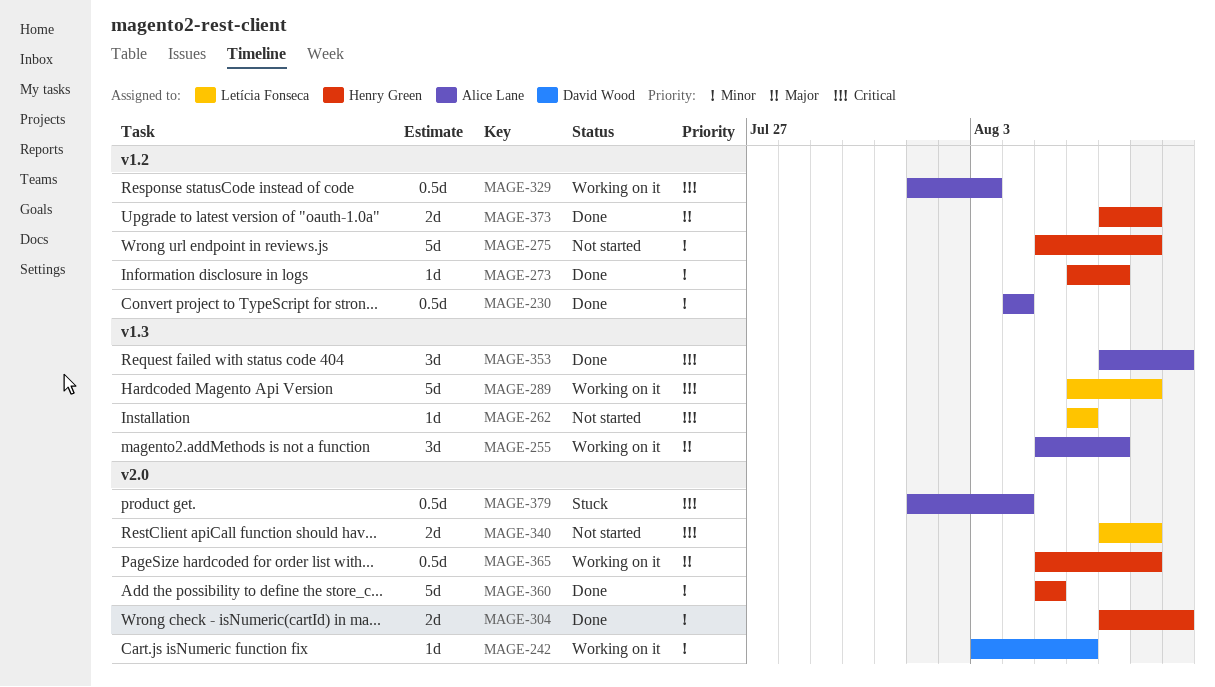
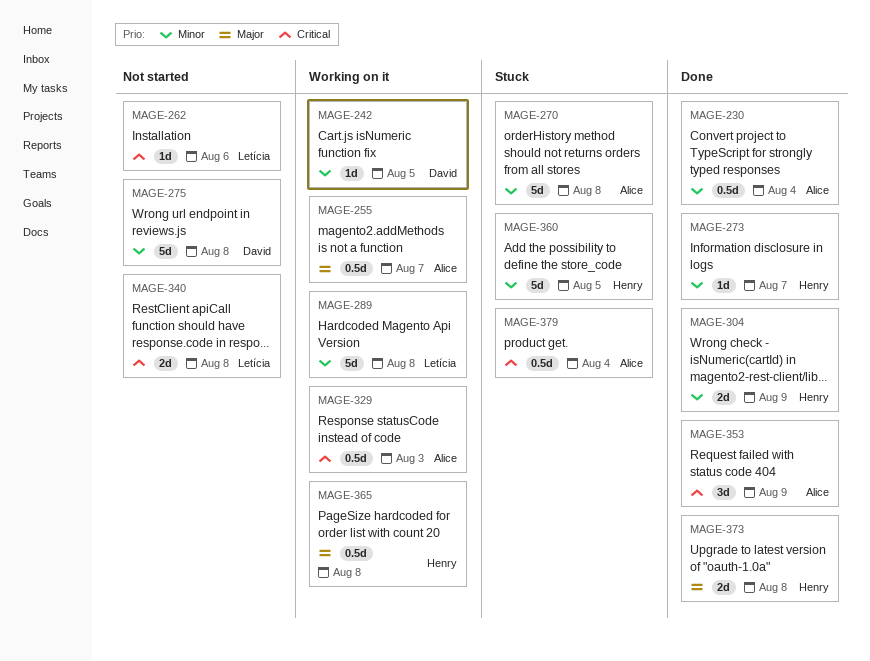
MAGE-242, due: Aug 6 -> Aug 5
MAGE-255, estimate: 3d -> 0.5d
MAGE-270: none -> present
MAGE-275, owner: Henry Green -> David Wood
MAGE-289, priority: Critical -> Minor
MAGE-360, status: Done -> Stuck

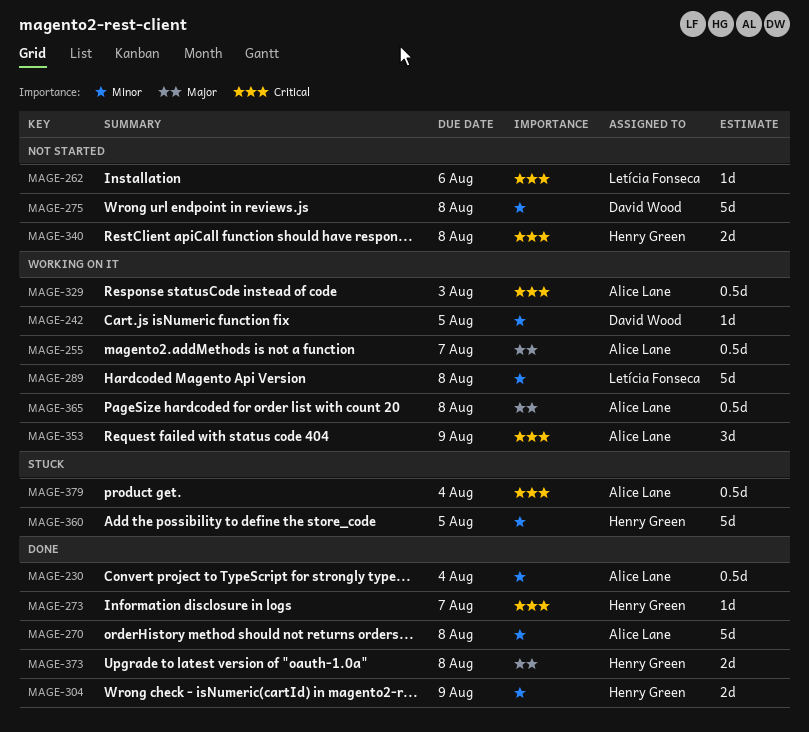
MAGE-270, status: Stuck -> Done
MAGE-273, priority: Minor -> Critical
MAGE-340, owner: Letícia Fonseca -> Henry Green
MAGE-353, status: Done -> Working on it
MAGE-365, owner: Henry Green -> Alice Lane

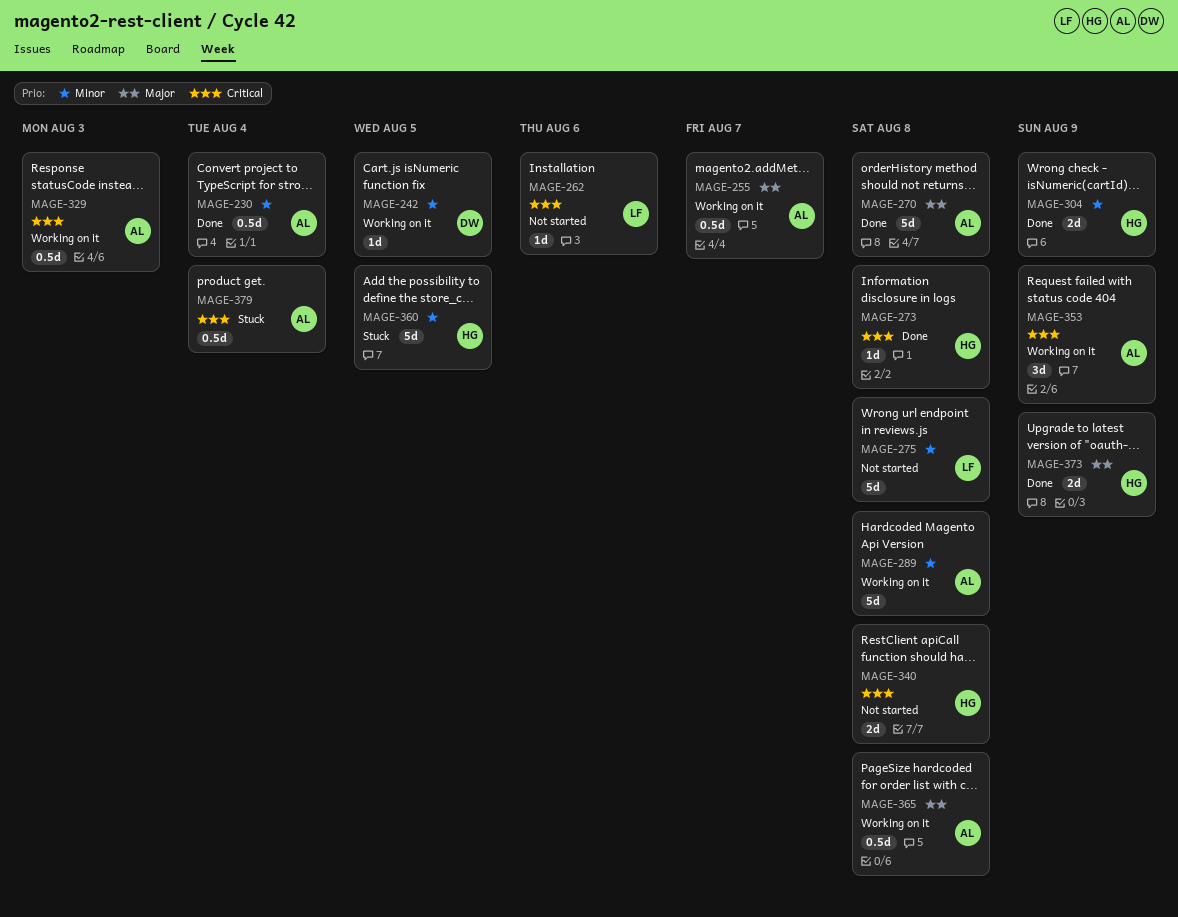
MAGE-270, priority: Minor -> Major
MAGE-273, due: Aug 7 -> Aug 8
MAGE-275, owner: David Wood -> Letícia Fonseca
MAGE-289, owner: Letícia Fonseca -> Alice Lane
MAGE-373, due: Aug 8 -> Aug 9

